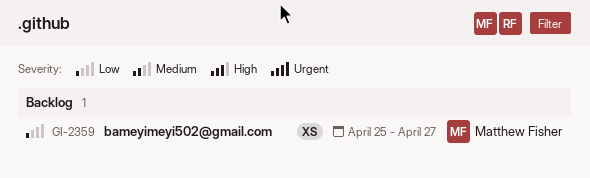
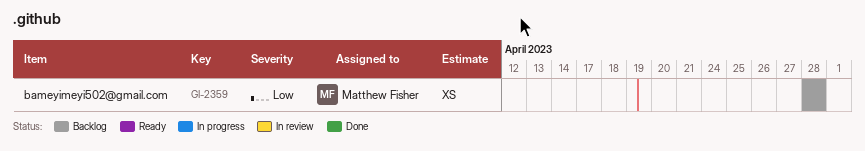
GI-2359, start: Apr 25 -> Apr 28
GI-2359, due: Apr 27 -> Apr 28

